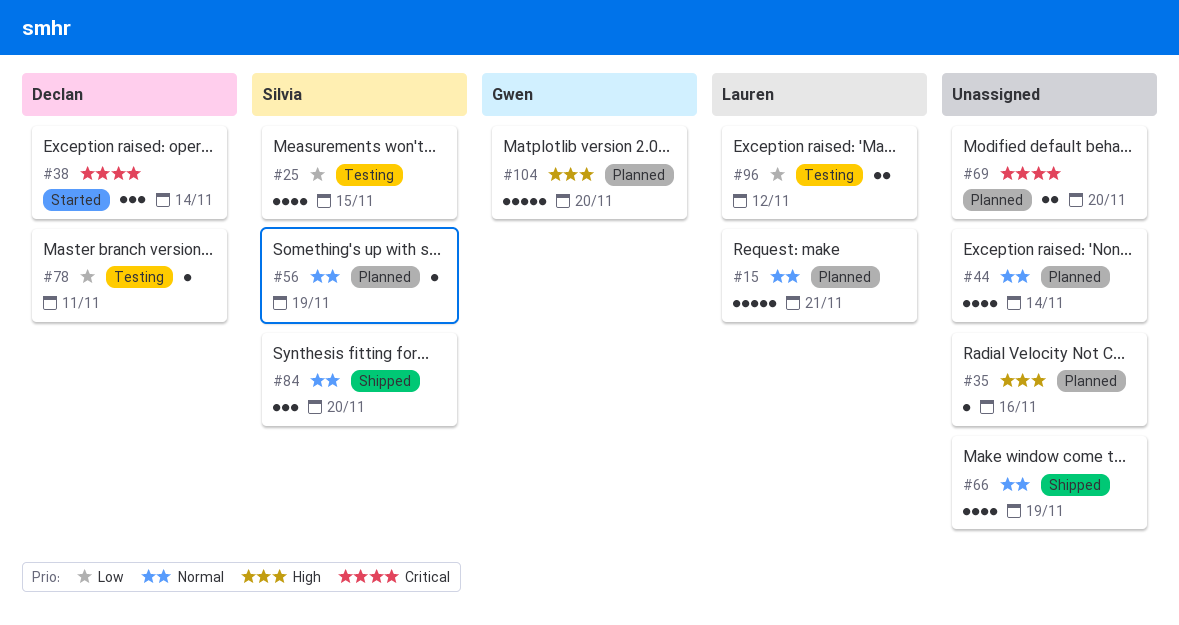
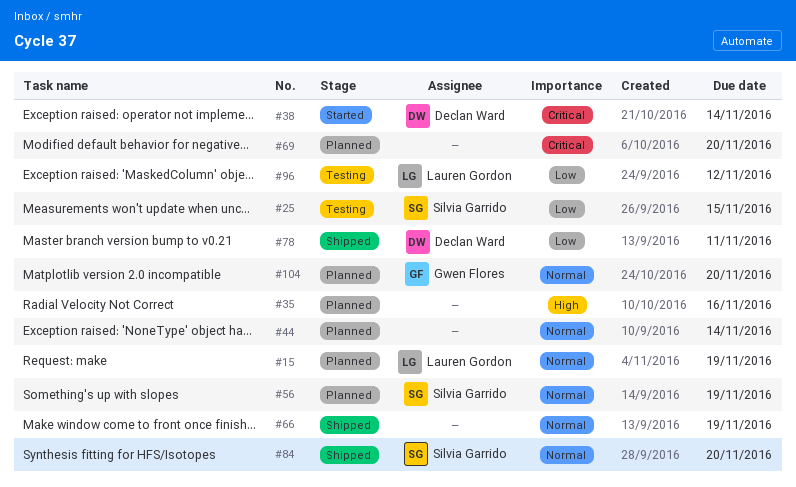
#15, due: Nov 21 -> Nov 19
#78, status: Testing -> Shipped
#104, priority: High -> Normal

